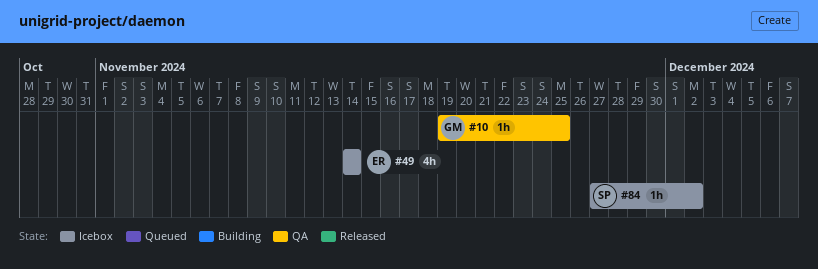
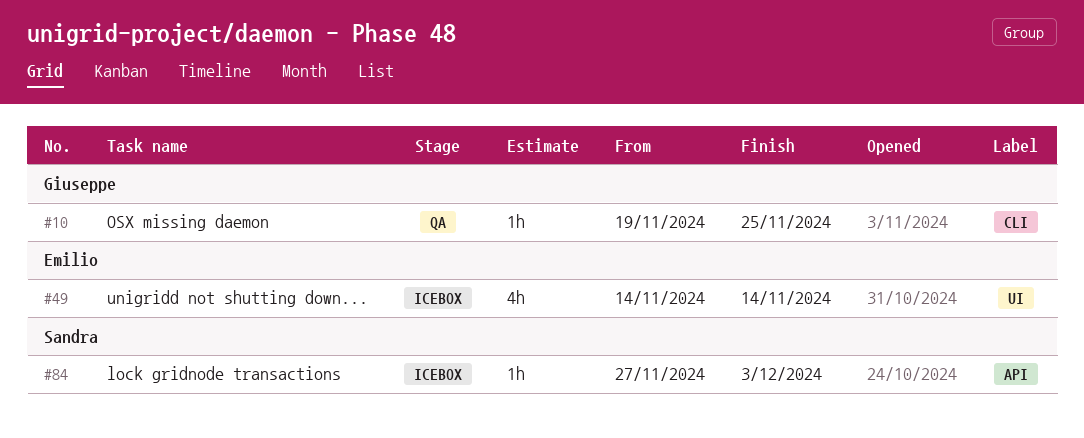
#84, due: Dec 2 -> Dec 3

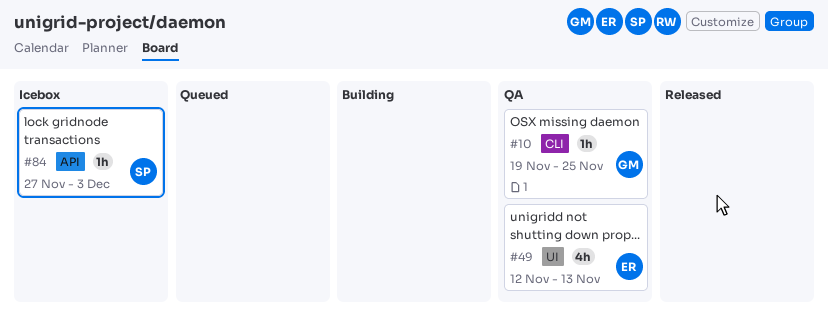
#49, status: Icebox -> QA
#49, start: Nov 14 -> Nov 12
#49, due: Nov 14 -> Nov 13

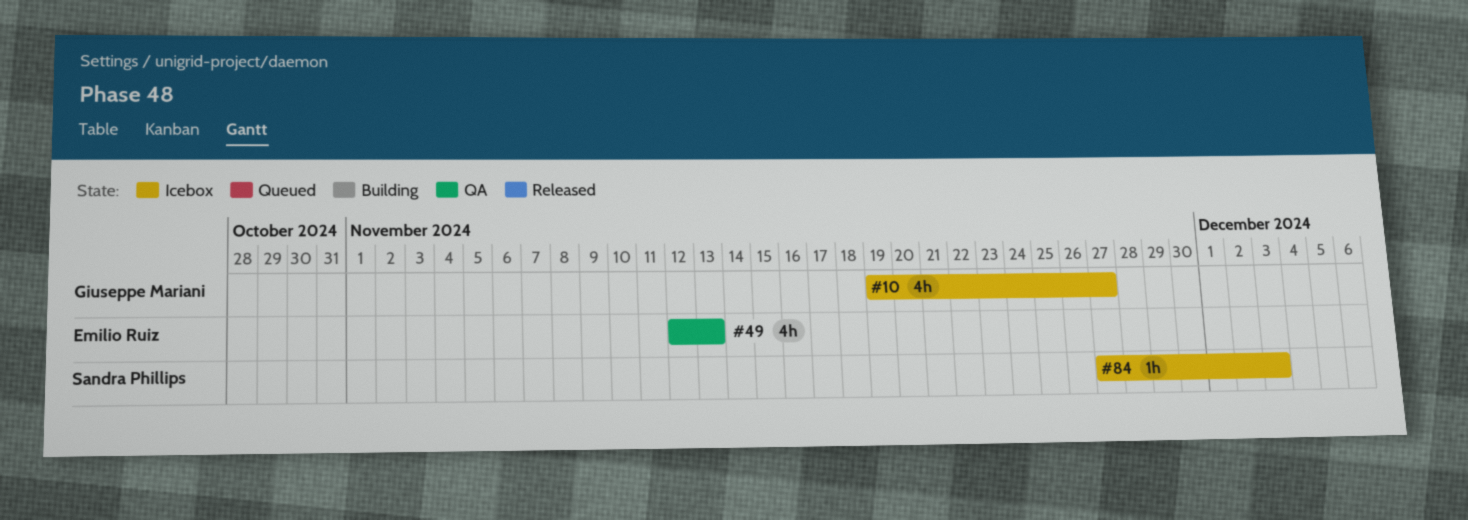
#10, status: QA -> Icebox
#10, estimate: 1h -> 4h
#10, due: Nov 25 -> Nov 27

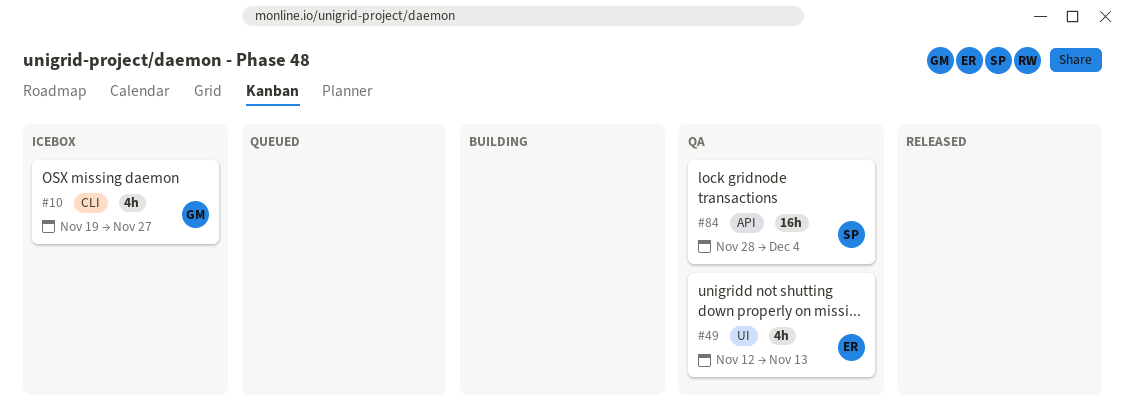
#84, status: Icebox -> QA
#84, estimate: 1h -> 16h
#84, start: Nov 27 -> Nov 28
#84, due: Dec 3 -> Dec 4

